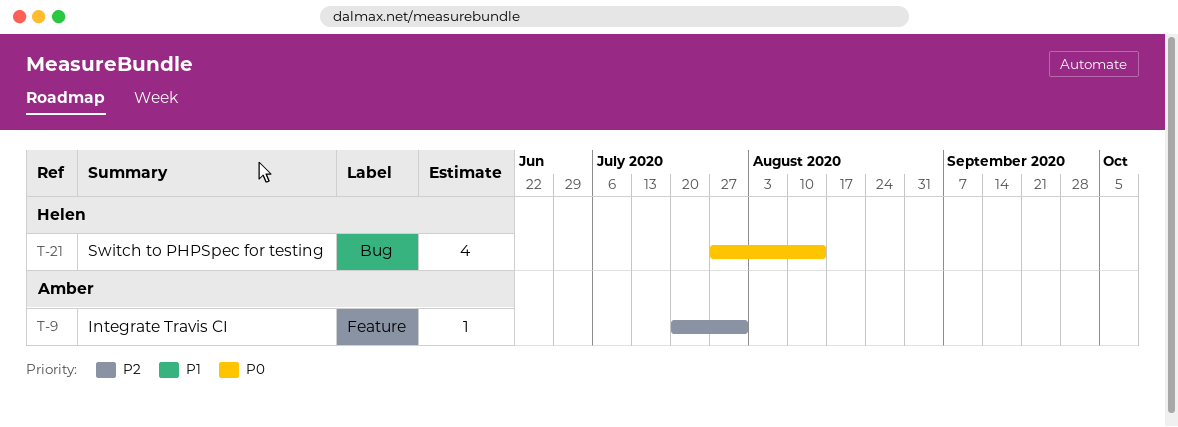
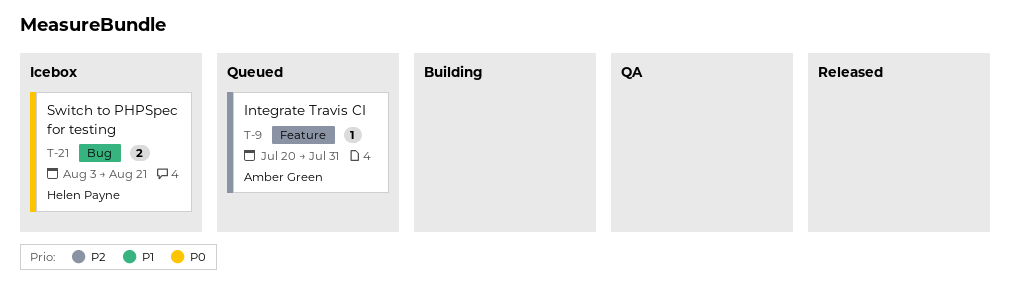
T-21, estimate: 4 -> 2
T-21, start: Jul 27 -> Aug 3
T-21, due: Aug 14 -> Aug 21

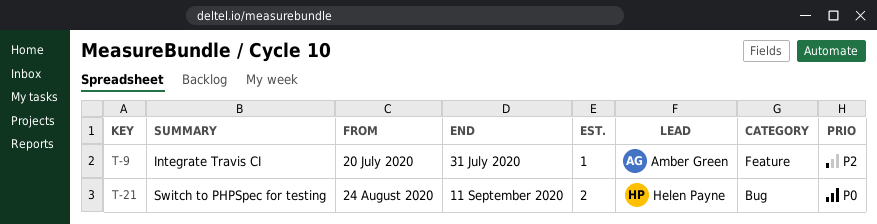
T-21, start: Aug 3 -> Aug 24
T-21, due: Aug 21 -> Sep 11

